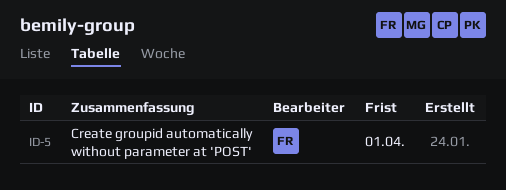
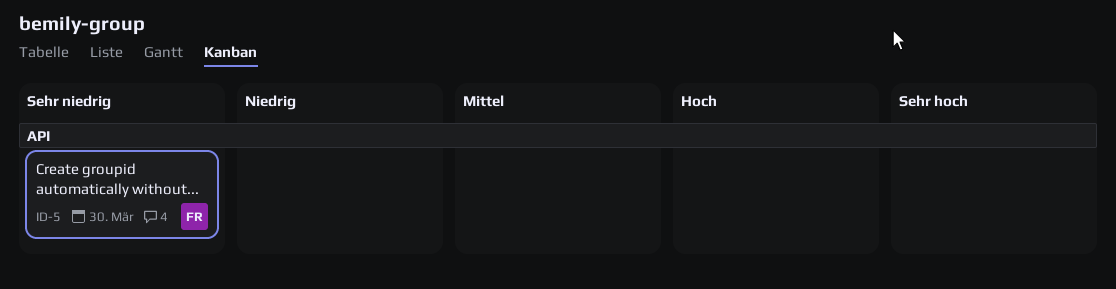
ID-5, due: Apr 1 -> Mar 30

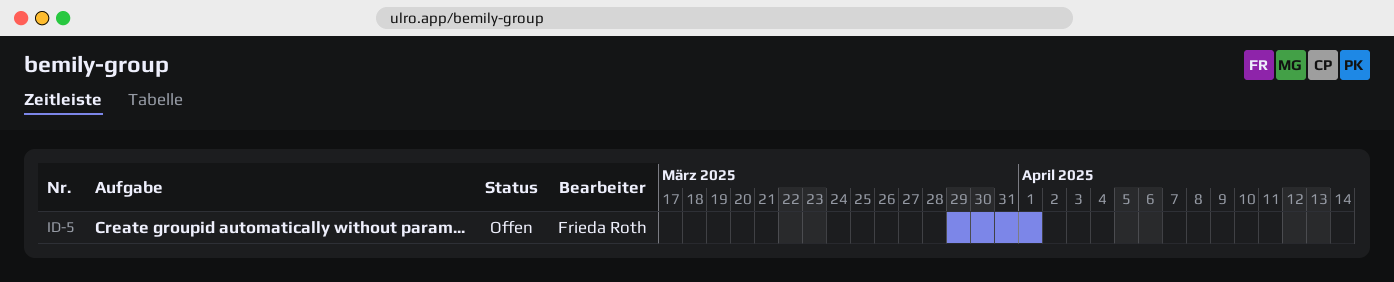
ID-5, due: Mar 30 -> Apr 1

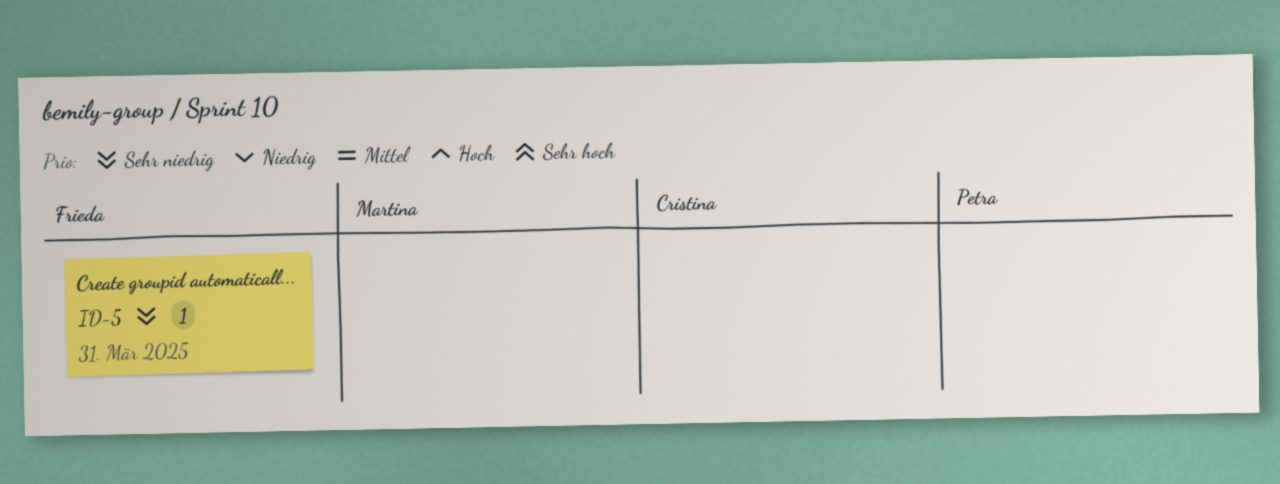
ID-5, due: Apr 1 -> Mar 31

